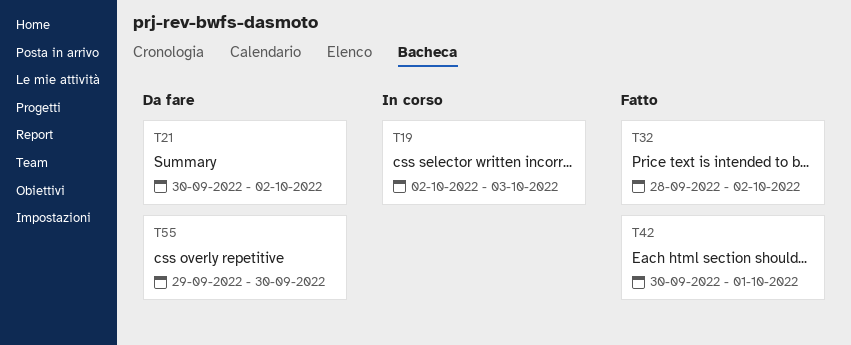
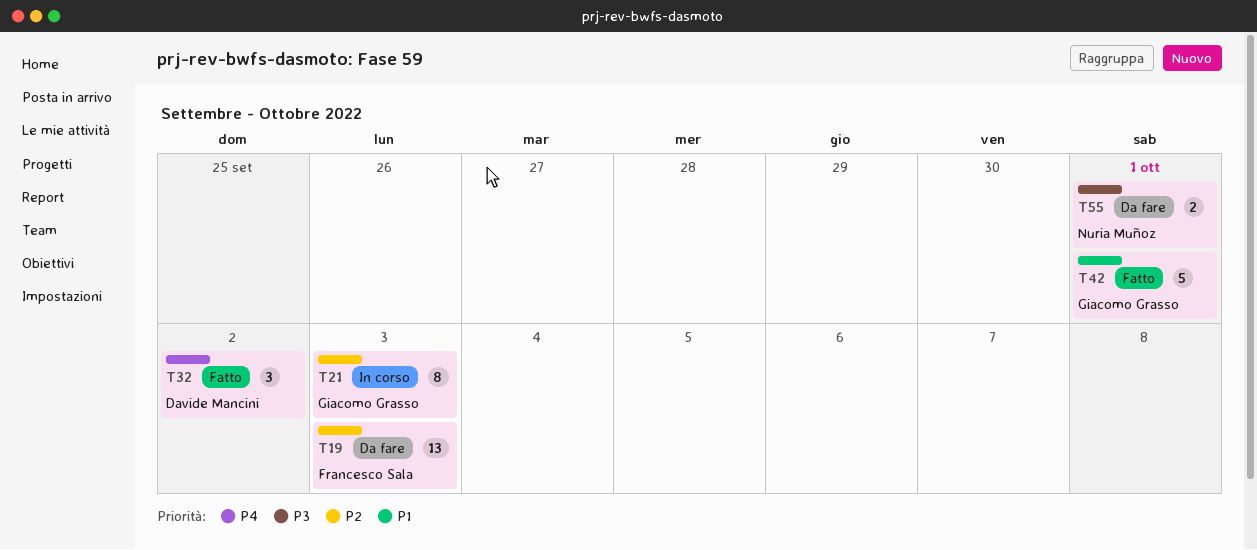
T19, status: In corso -> Da fare
T21, status: Da fare -> In corso
T21, due: Oct 2 -> Oct 3
T55, due: Sep 30 -> Oct 1

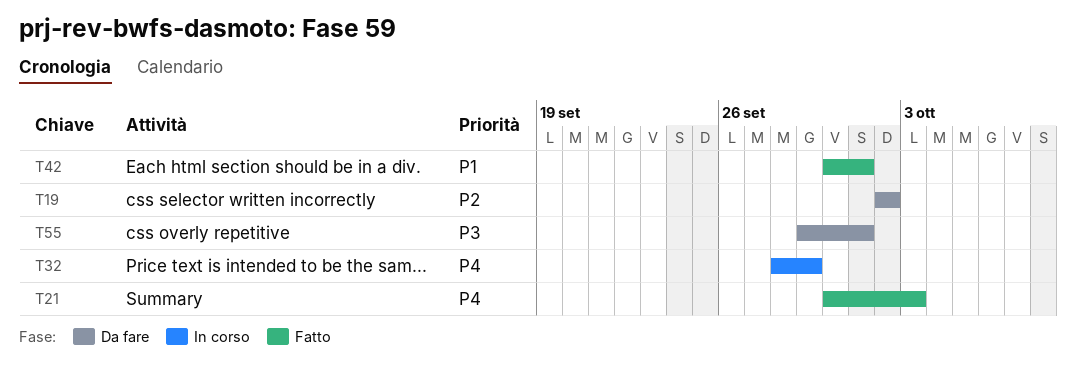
T19, due: Oct 3 -> Oct 2
T21, status: In corso -> Fatto
T21, priority: P2 -> P4
T32, status: Fatto -> In corso
T32, due: Oct 2 -> Sep 29

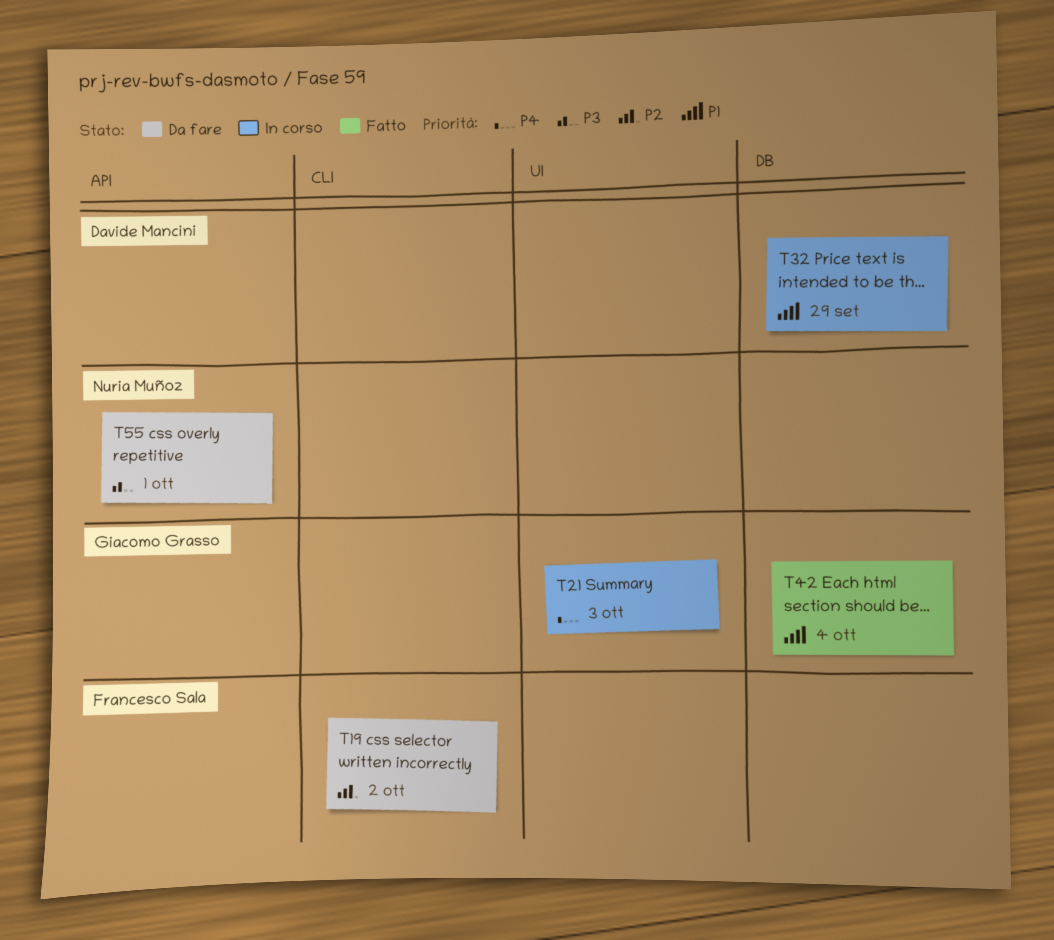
T21, status: Fatto -> In corso
T32, priority: P4 -> P1
T42, due: Oct 1 -> Oct 4

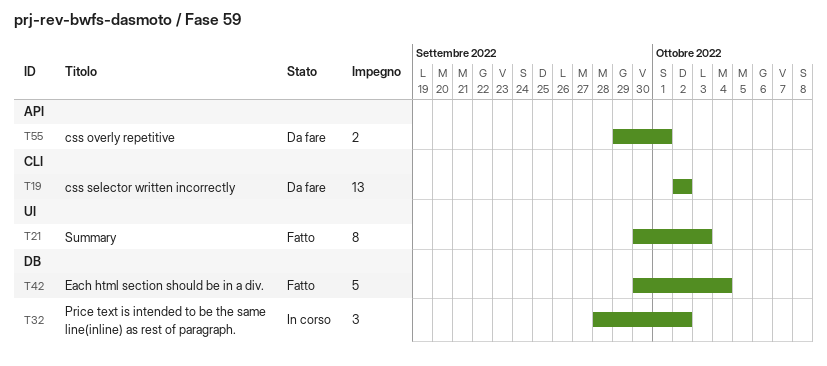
T21, status: In corso -> Fatto
T32, due: Sep 29 -> Oct 2

